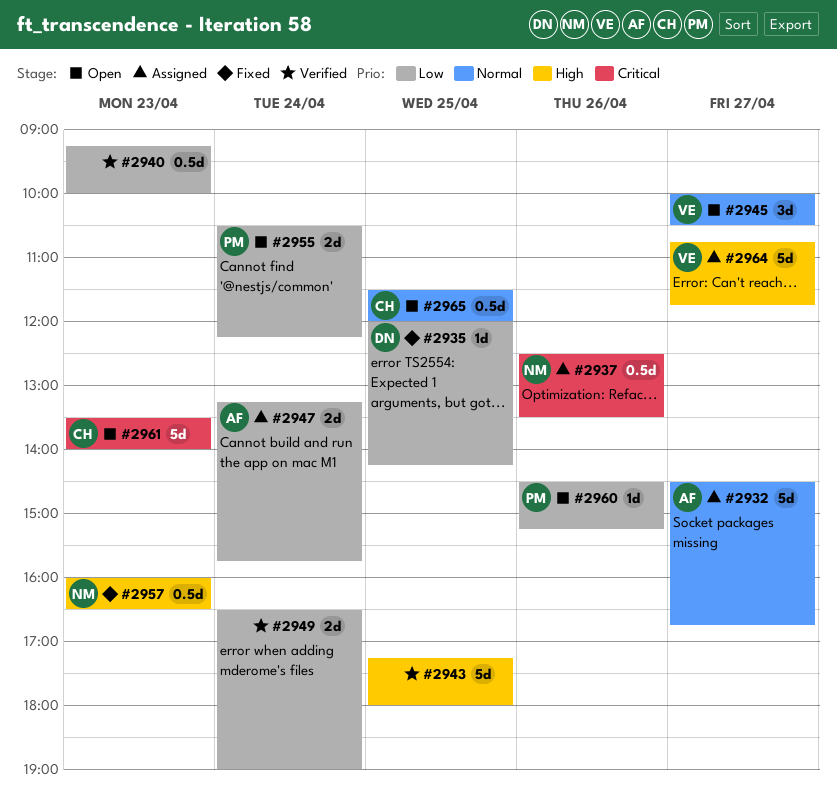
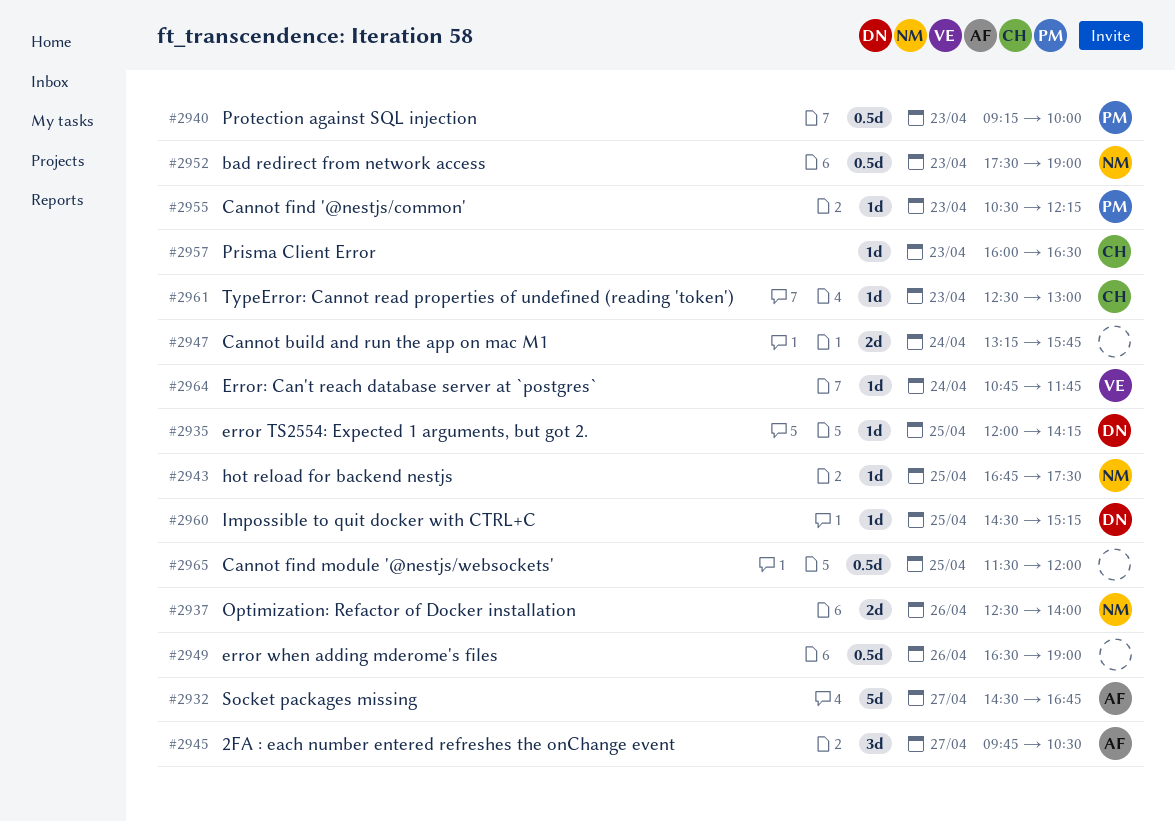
#2937, estimate: 0.5d -> 2d
#2937, ends: 13:30 -> 14:00
#2940, owner: none -> PM
#2943, owner: none -> NM
#2943, estimate: 5d -> 1d
#2943, begins: 17:15 -> 16:45
#2943, ends: 18:00 -> 17:30
#2945, owner: VE -> AF
#2945, begins: 10:00 -> 09:45
#2947, owner: AF -> none
#2949, estimate: 2d -> 0.5d
#2949, day: Apr 24 -> Apr 26
#2952: none -> present
#2955, estimate: 2d -> 1d
#2955, day: Apr 24 -> Apr 23
#2957, owner: NM -> CH
#2957, estimate: 0.5d -> 1d
#2960, owner: PM -> DN
#2960, day: Apr 26 -> Apr 25
#2961, estimate: 5d -> 1d
#2961, begins: 13:30 -> 12:30
#2961, ends: 14:00 -> 13:00
#2964, estimate: 5d -> 1d
#2964, day: Apr 27 -> Apr 24
#2965, owner: CH -> none

